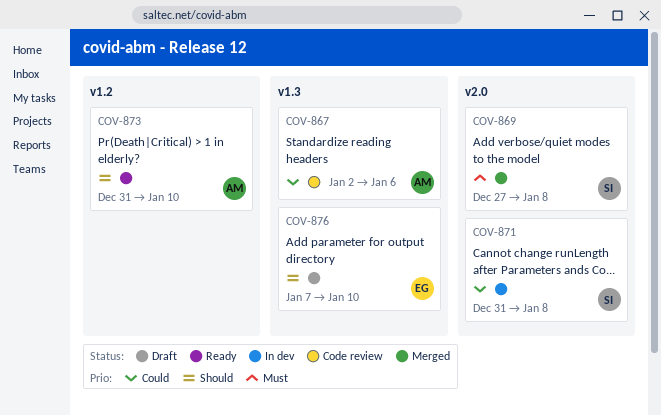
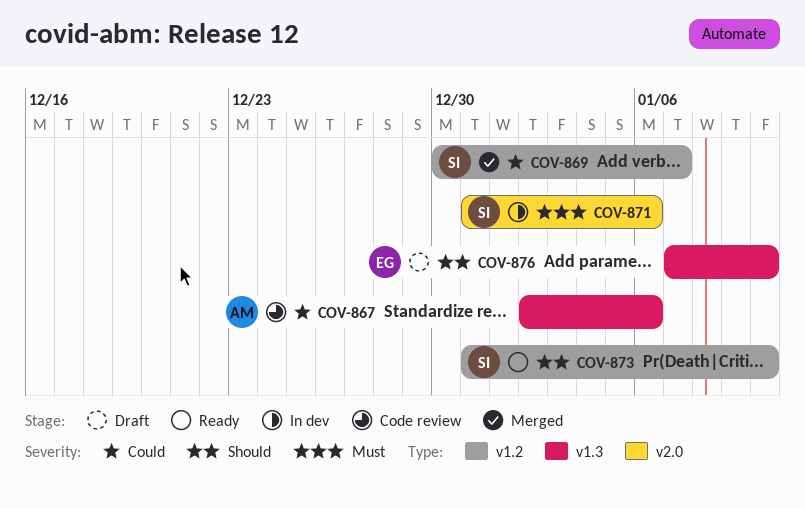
COV-869, priority: Must -> Could
COV-869, label: v2.0 -> v1.2
COV-869, start: Dec 27 -> Dec 30
COV-869, due: Jan 8 -> Jan 7
COV-871, priority: Could -> Must
COV-871, due: Jan 8 -> Jan 6
COV-873, owner: AM -> SI

